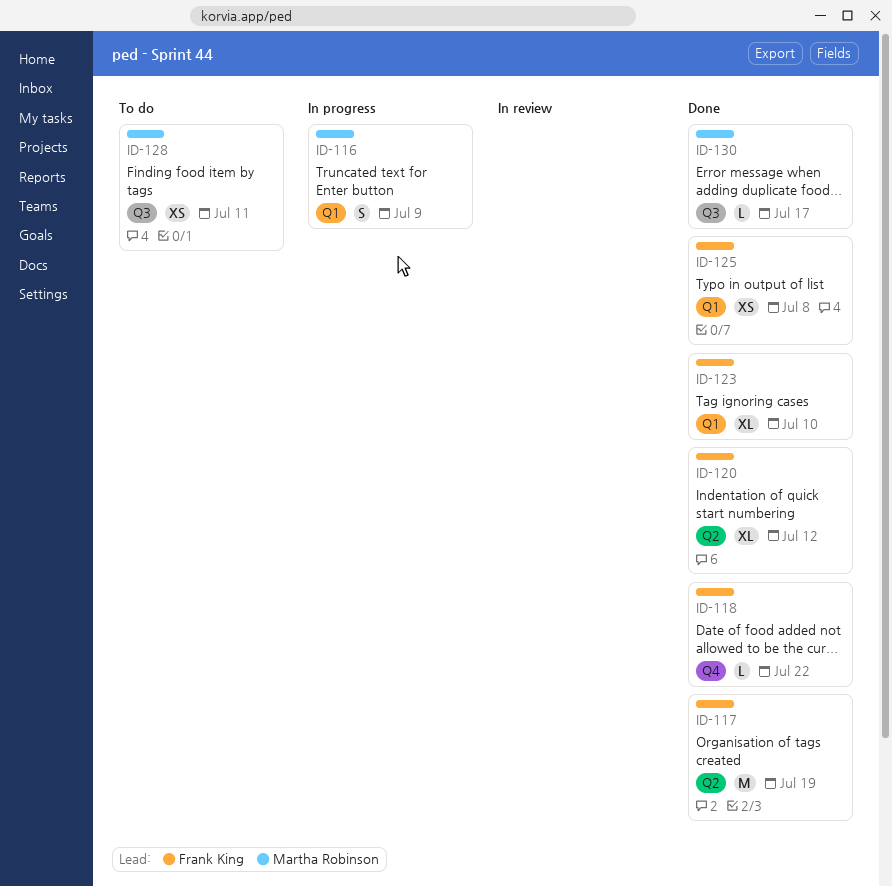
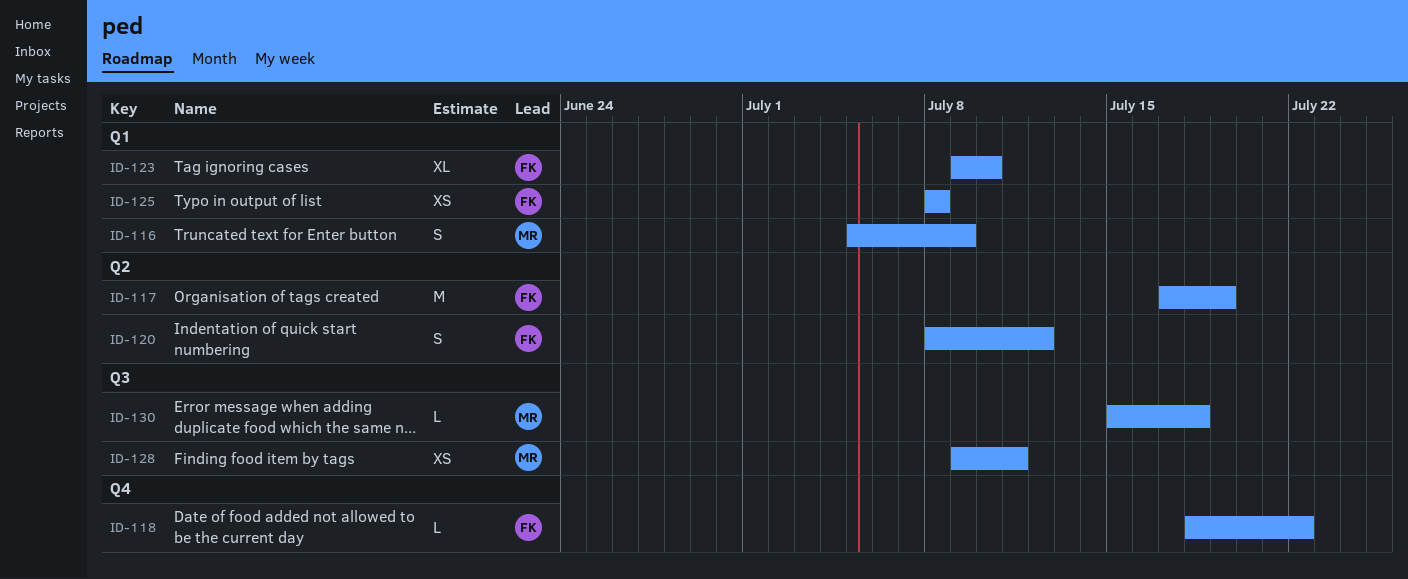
ID-120, estimate: XL -> S
ID-130, due: Jul 17 -> Jul 18

